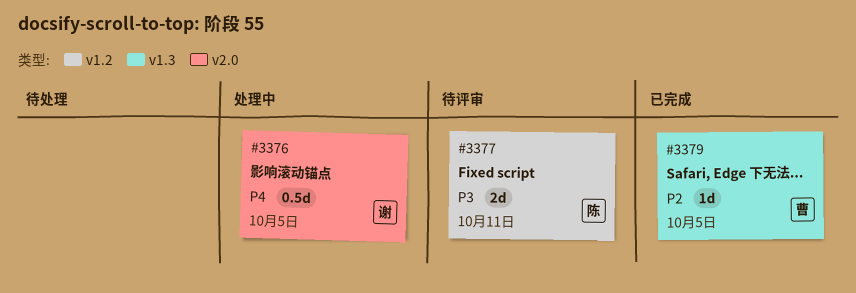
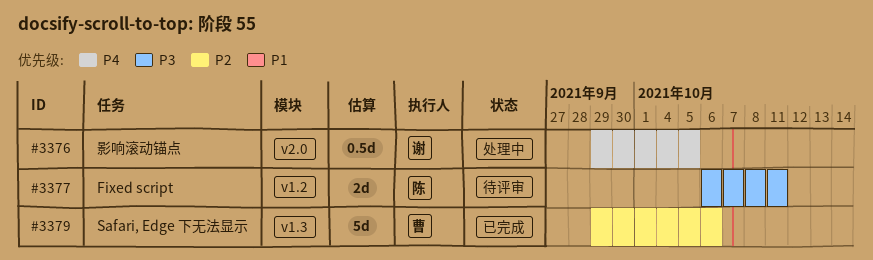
#3379, estimate: 1d -> 5d
#3379, due: Oct 5 -> Oct 6

